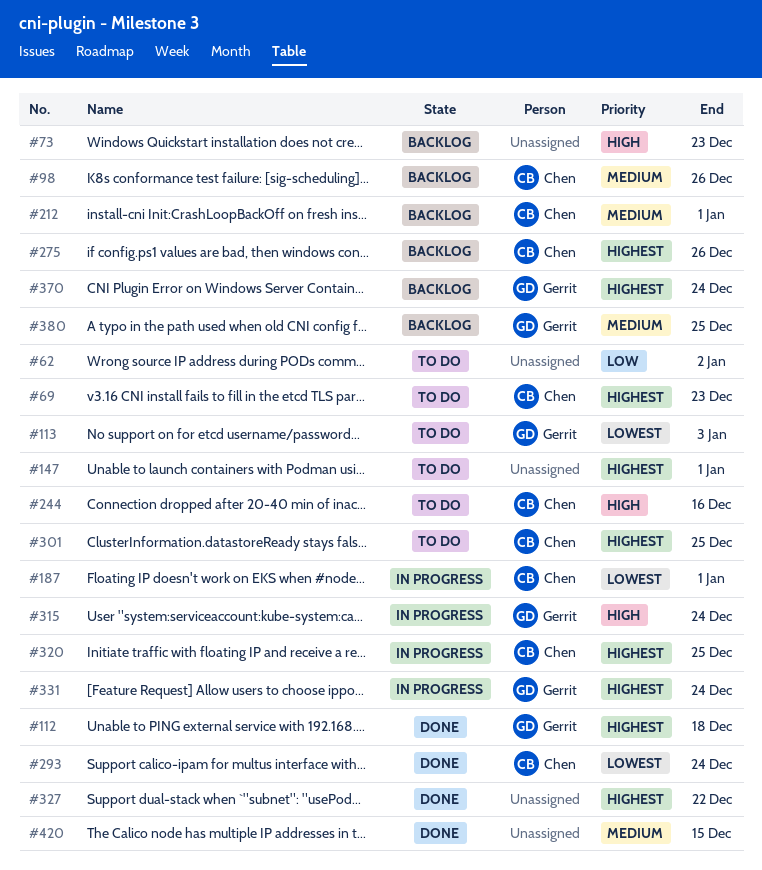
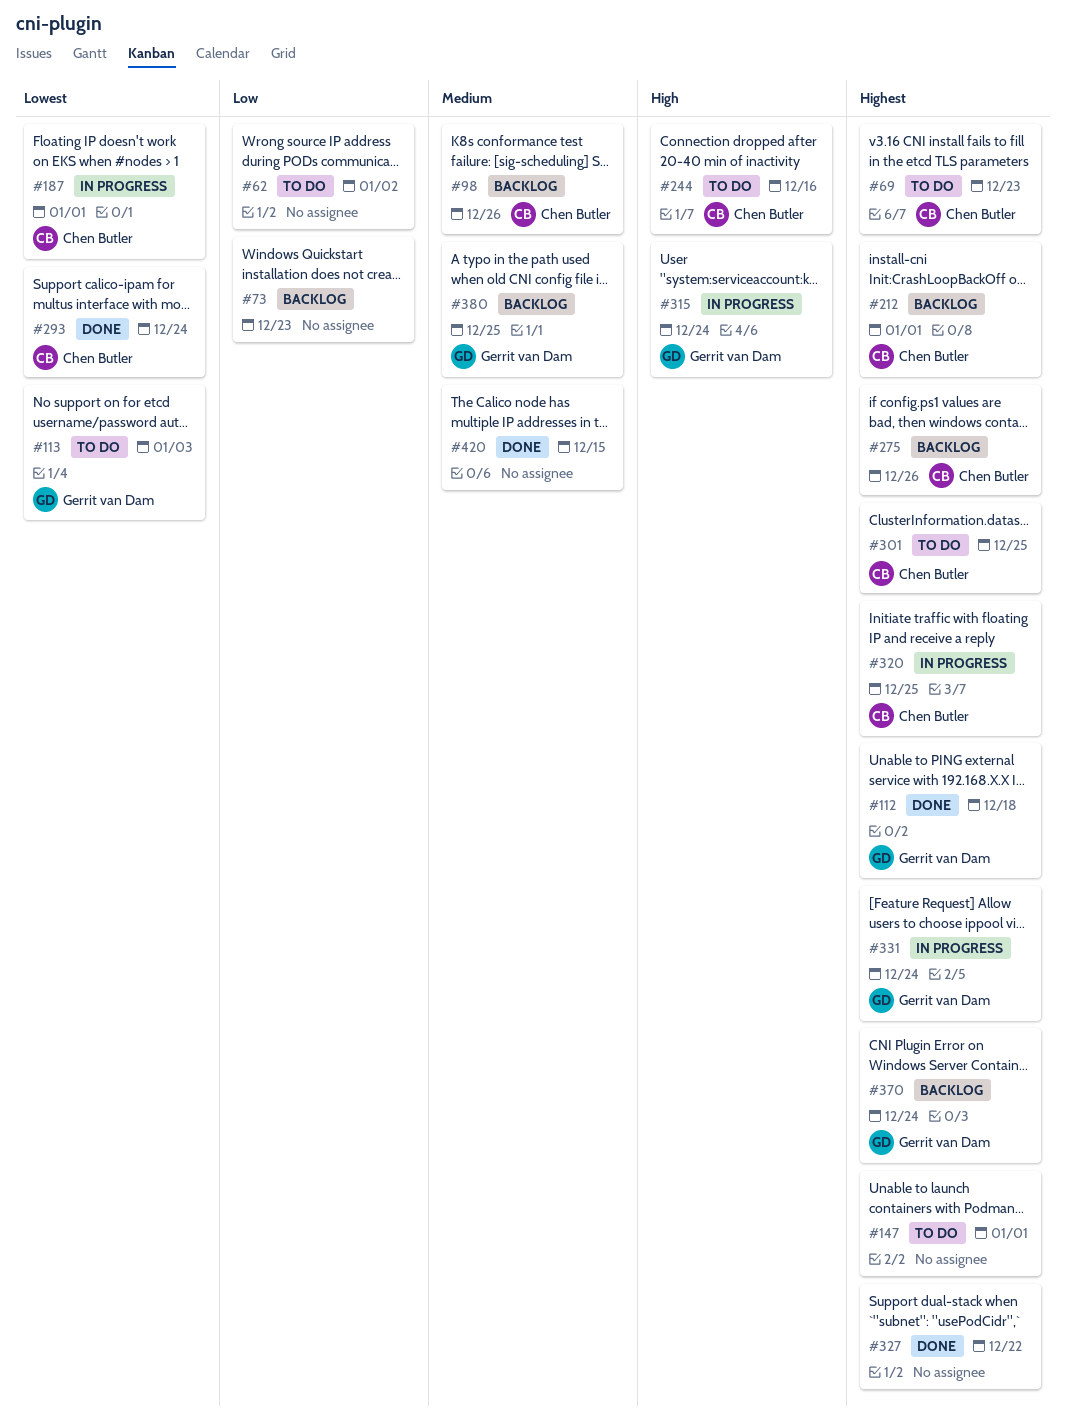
#73, priority: High -> Low
#212, priority: Medium -> Highest

